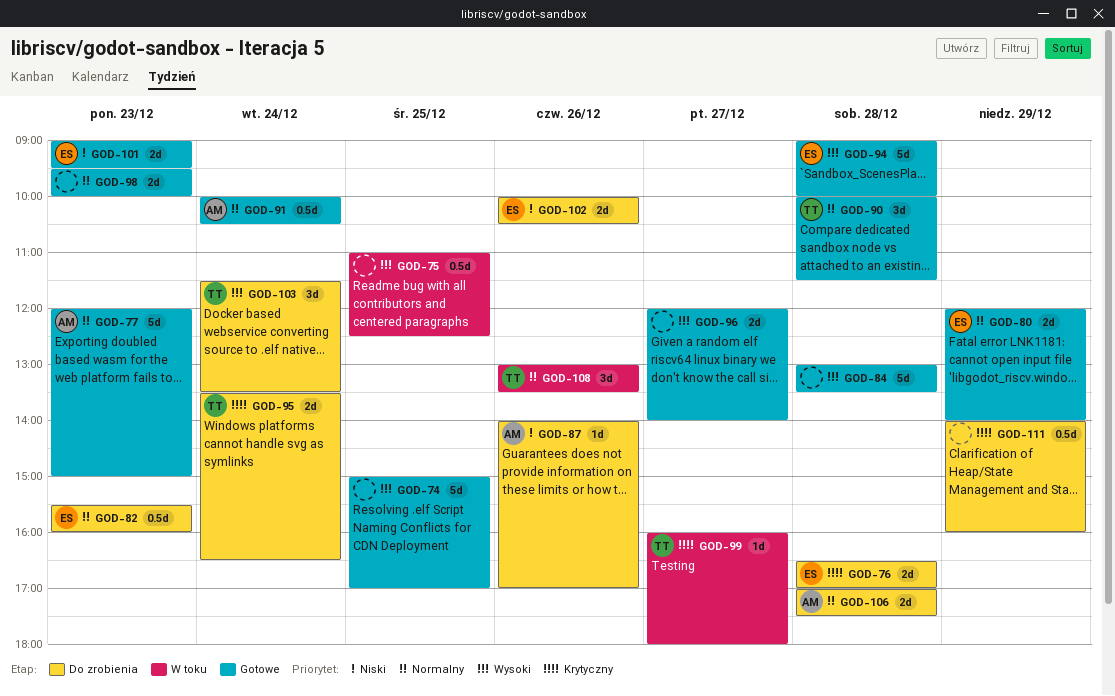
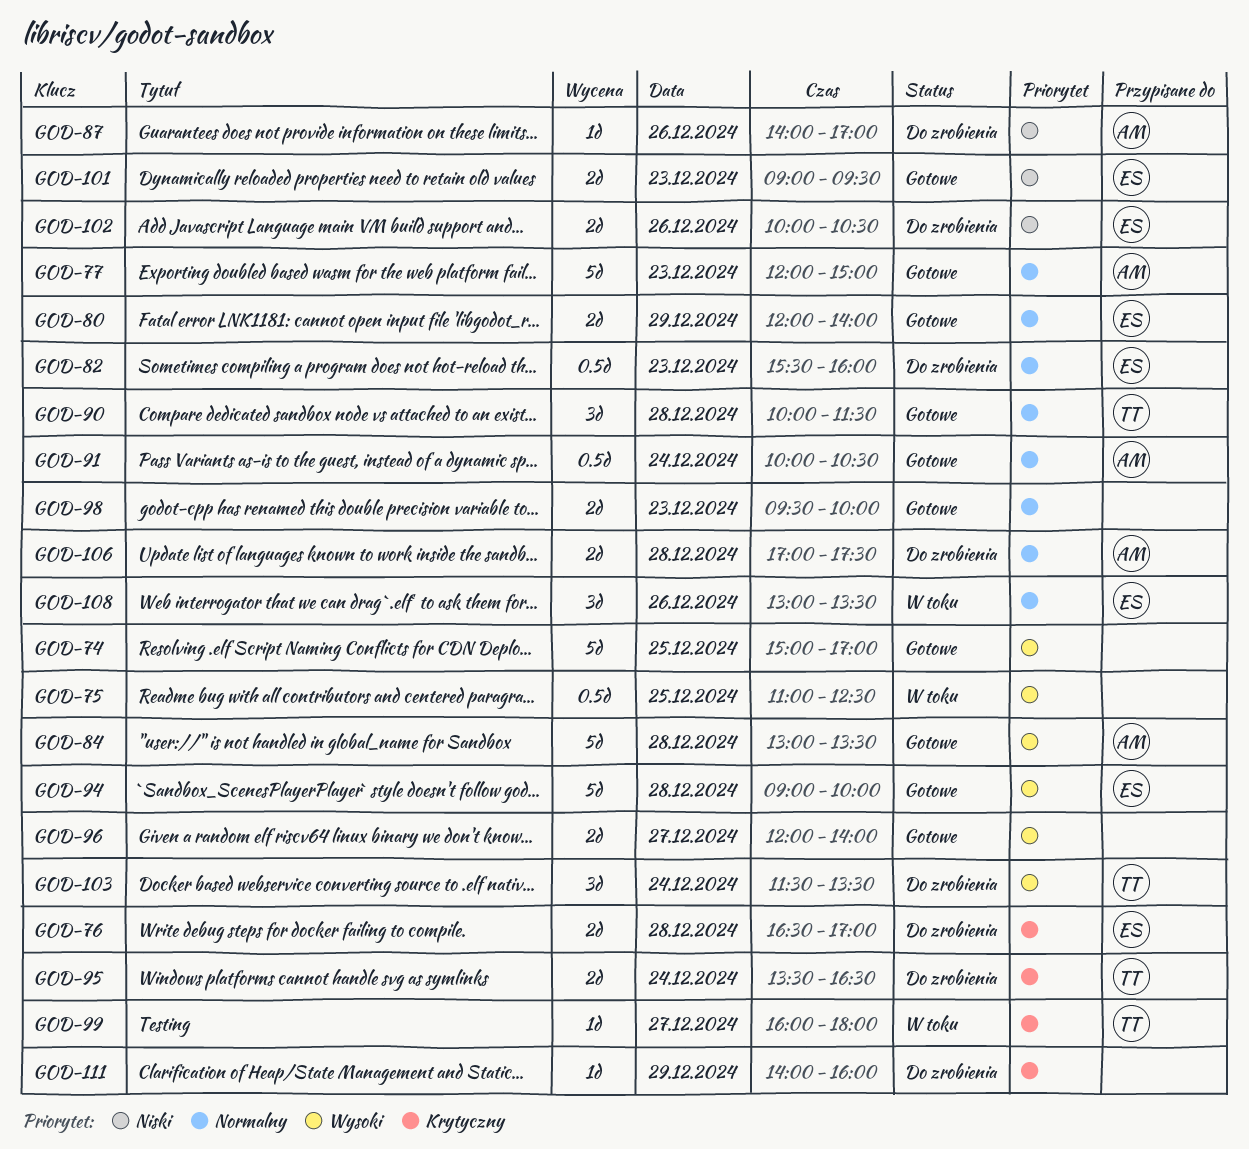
GOD-84, owner: none -> AM
GOD-108, owner: TT -> ES
GOD-111, estimate: 0.5d -> 1d

